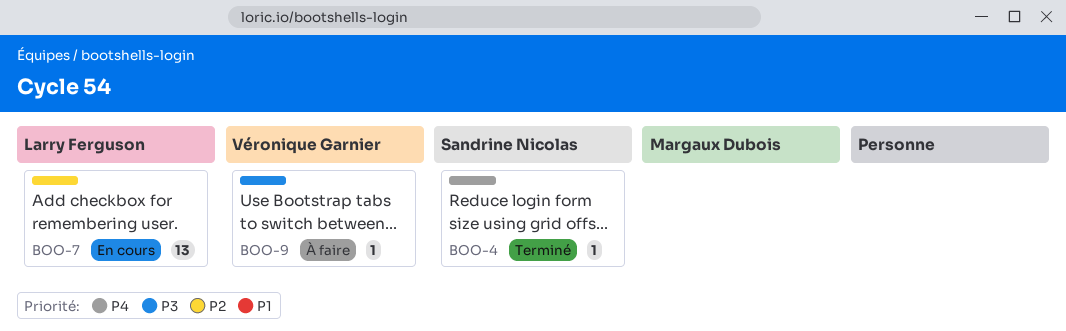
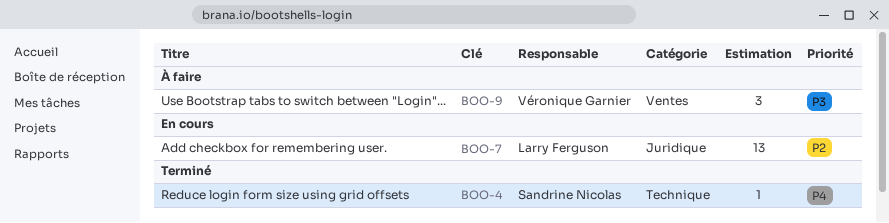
BOO-9, estimate: 1 -> 3

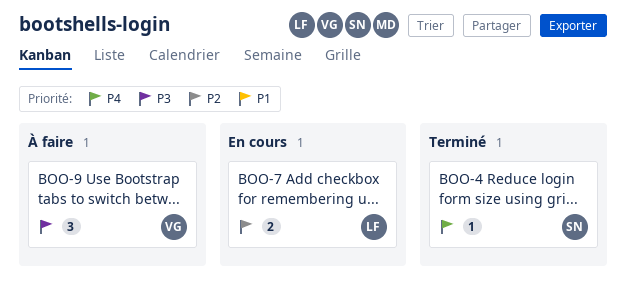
BOO-7, estimate: 13 -> 2

